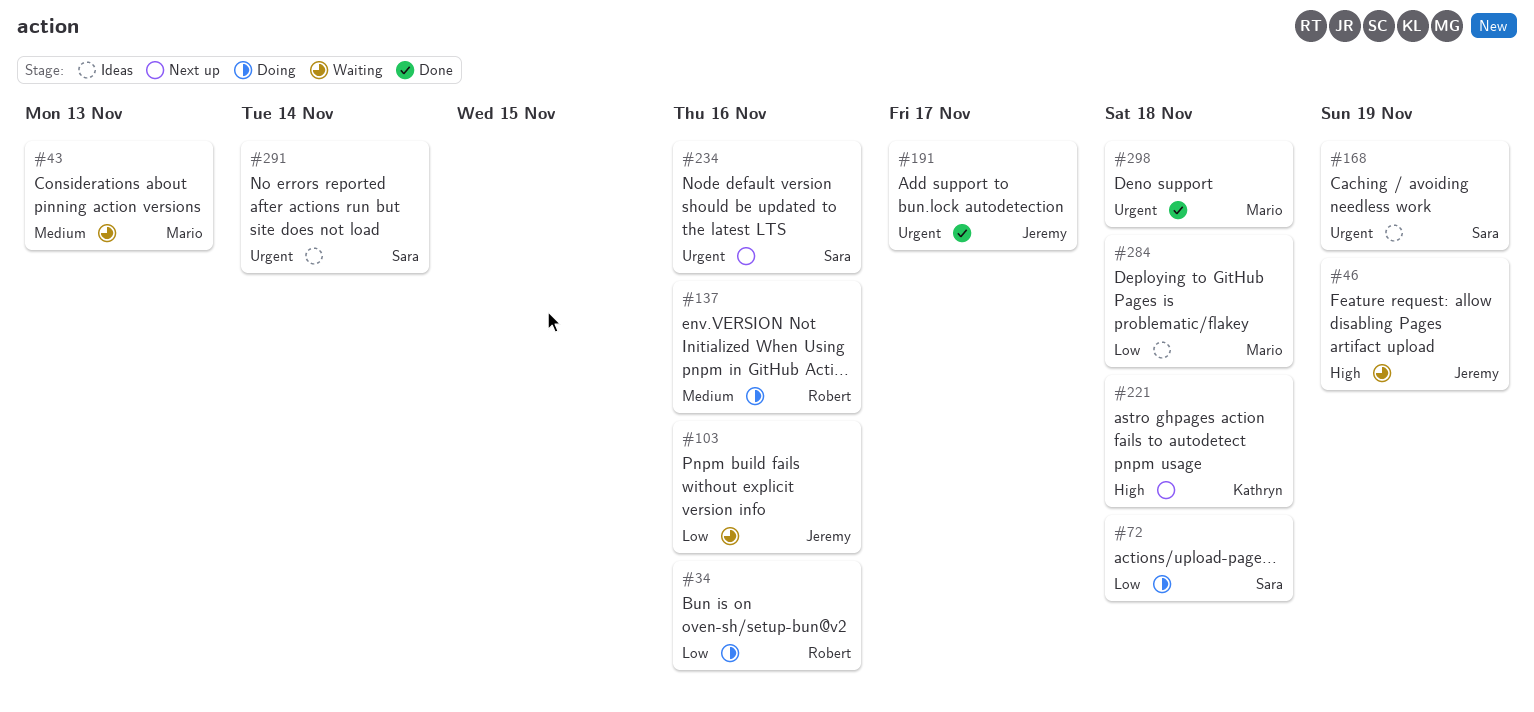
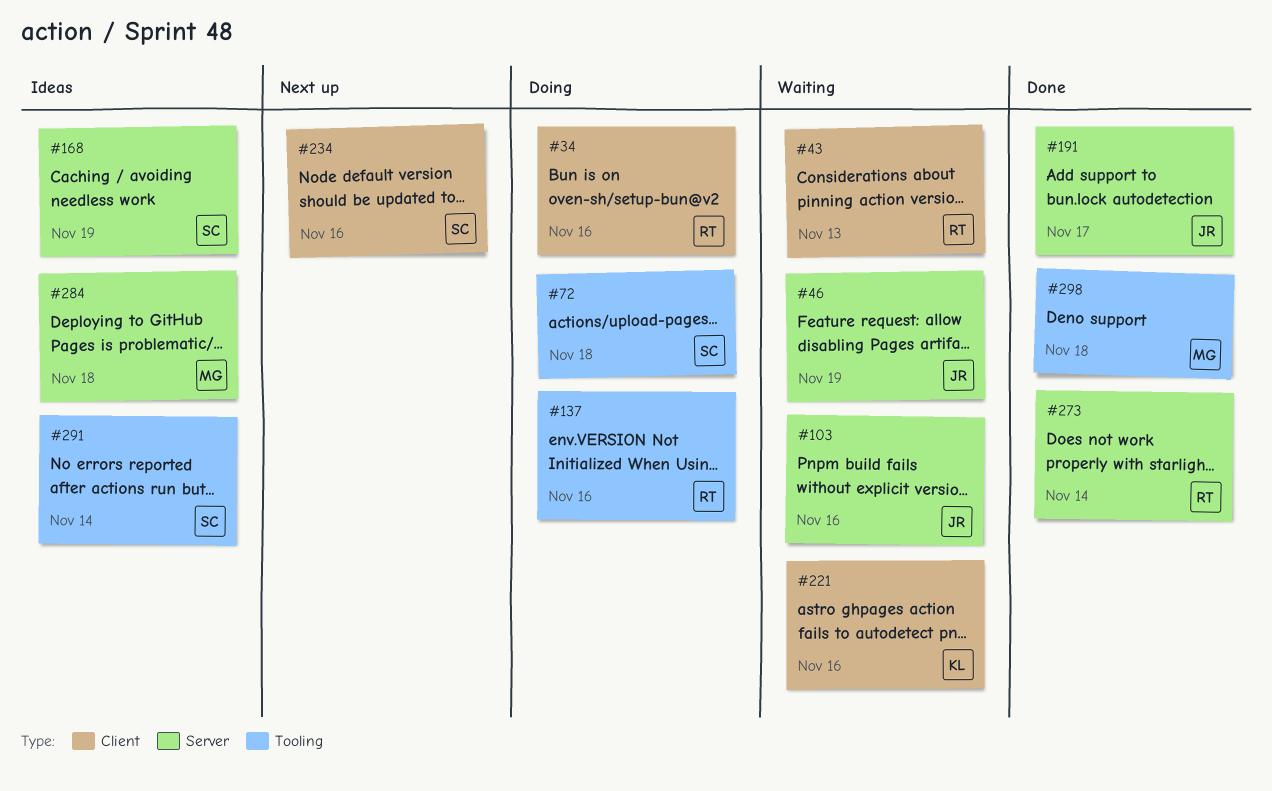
#43, owner: Mario -> Robert
#221, status: Next up -> Waiting
#221, due: Nov 18 -> Nov 16
#273: none -> present

